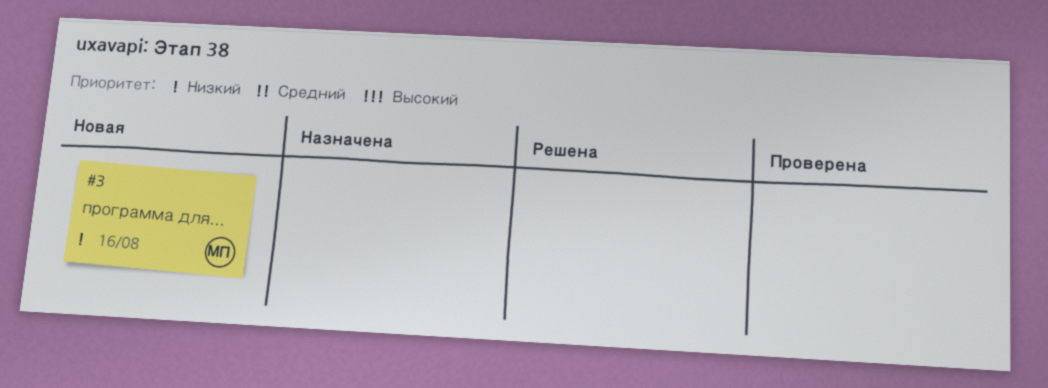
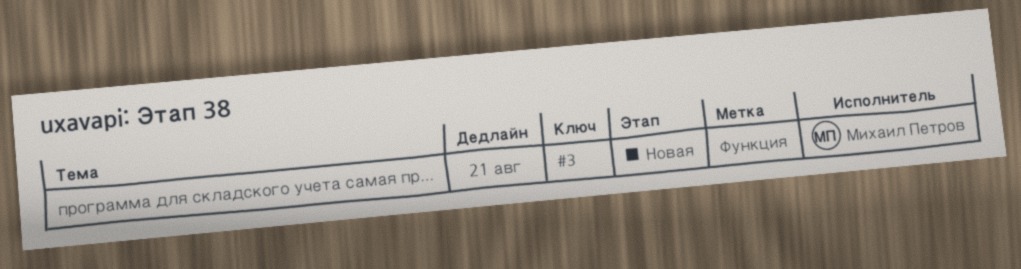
#3, due: Aug 16 -> Aug 21

